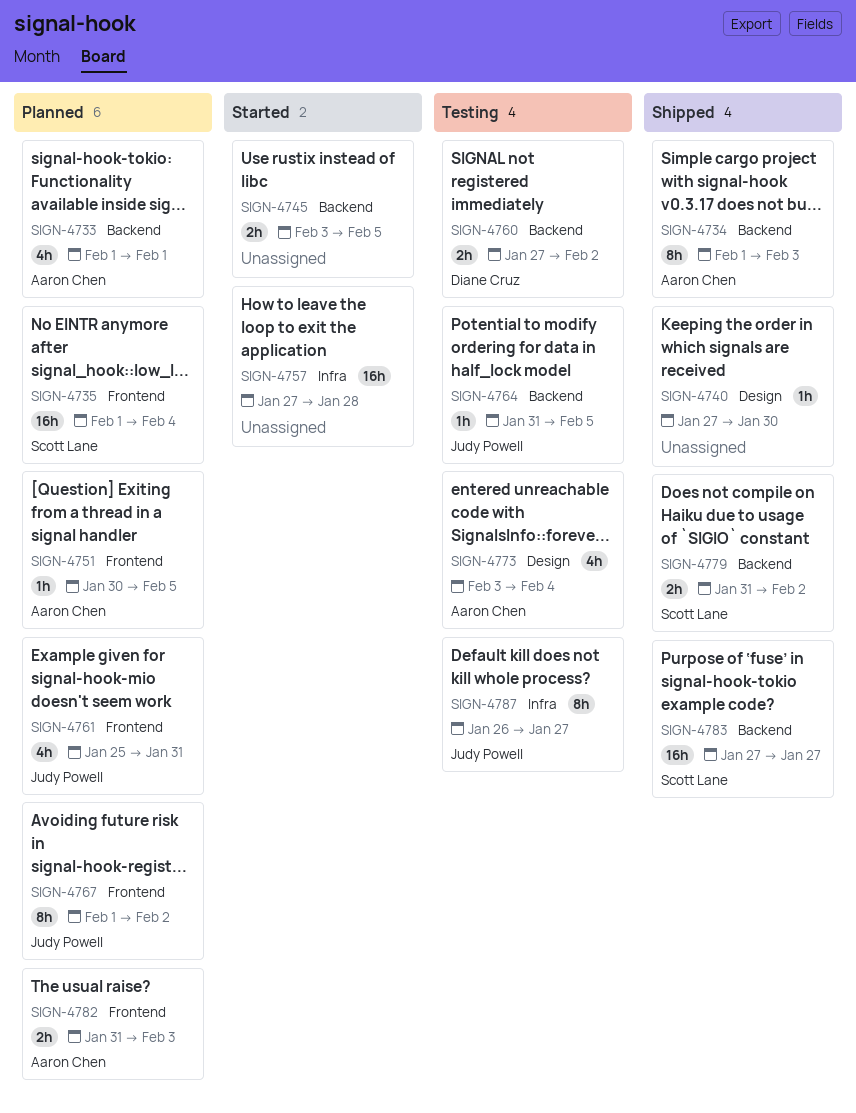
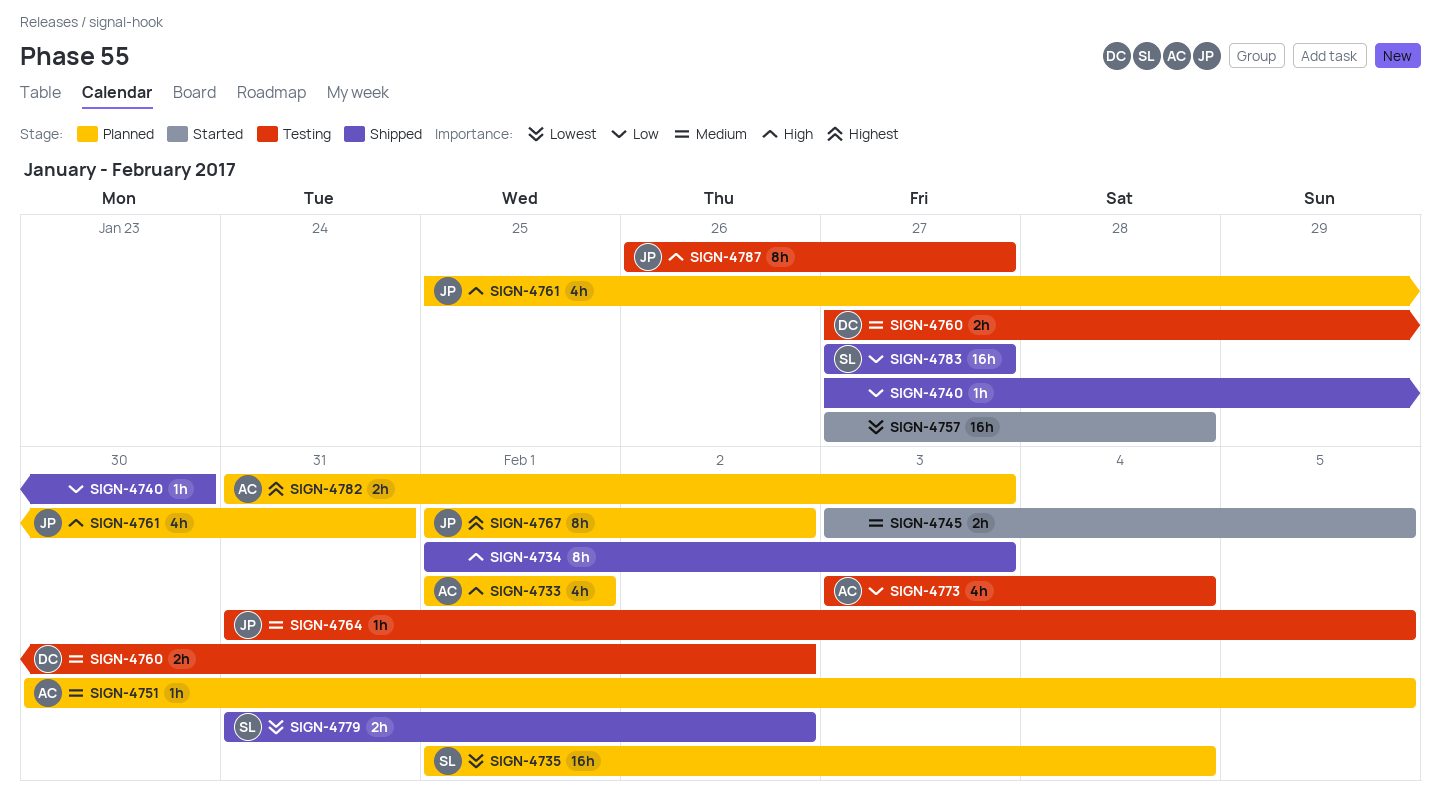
SIGN-4734, owner: Aaron Chen -> none

